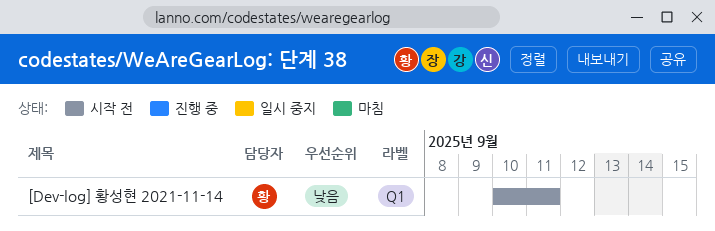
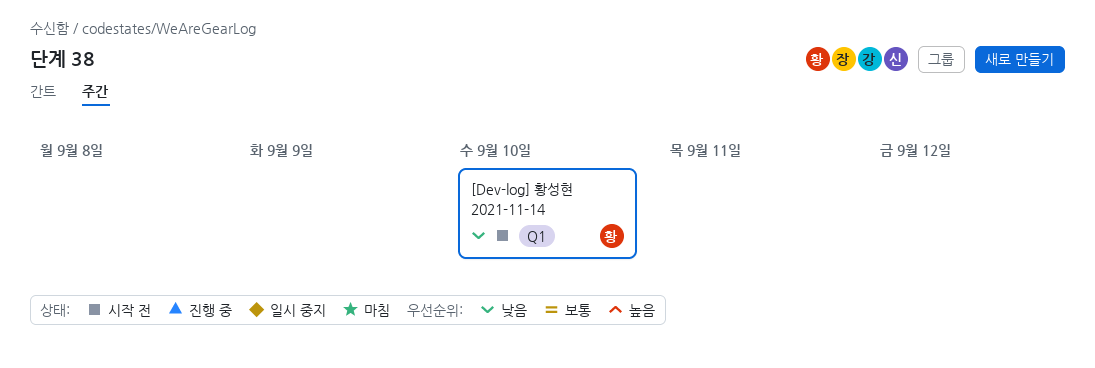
[Dev-log] 황성현 2021-11-14, due: Sep 11 -> Sep 10

